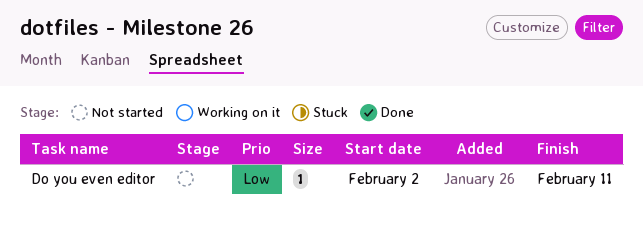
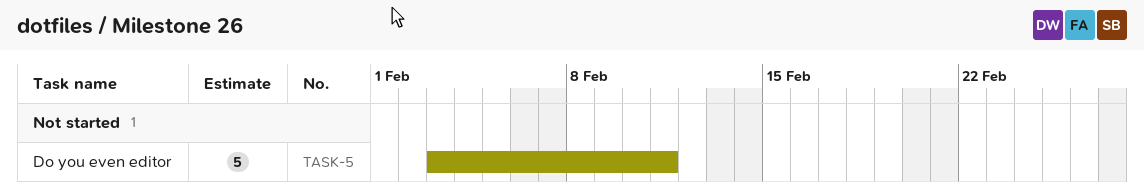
Do you even editor, estimate: 1 -> 5
Do you even editor, start: Feb 2 -> Feb 3

